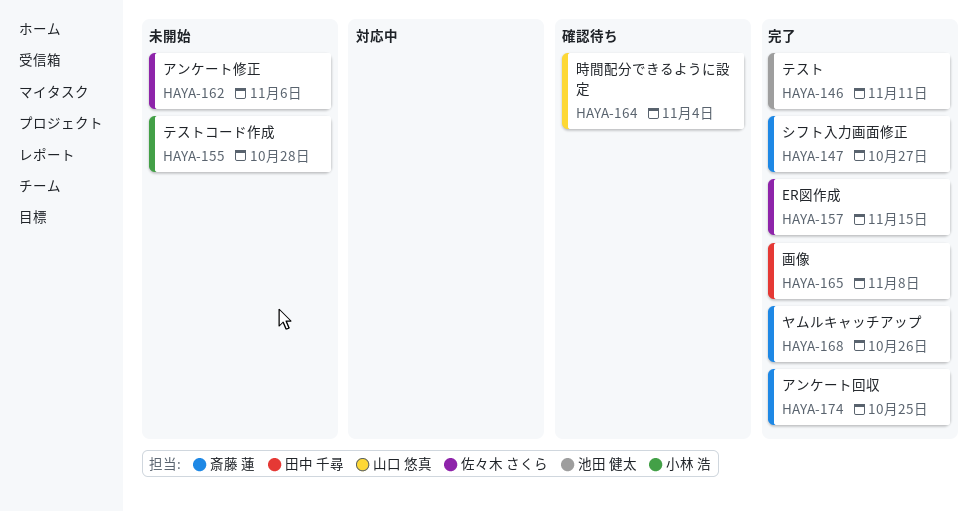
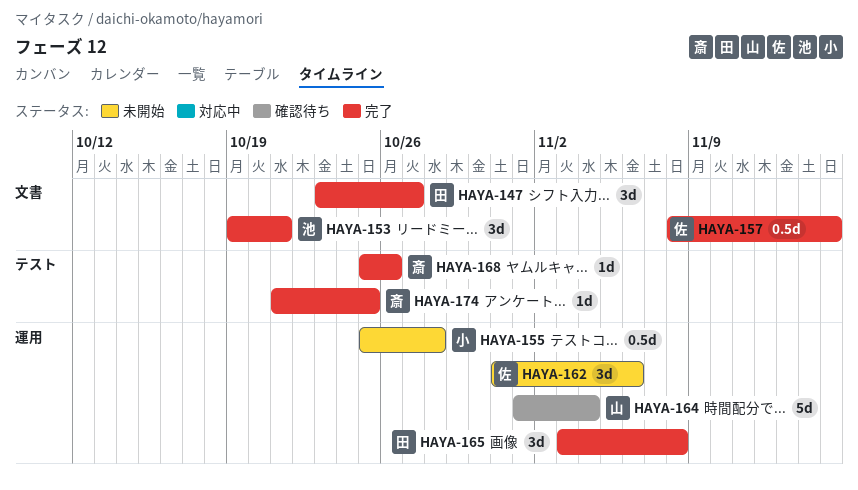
HAYA-146: present -> none
HAYA-147, owner: 斎藤 蓮 -> 田中 千尋
HAYA-153: none -> present

